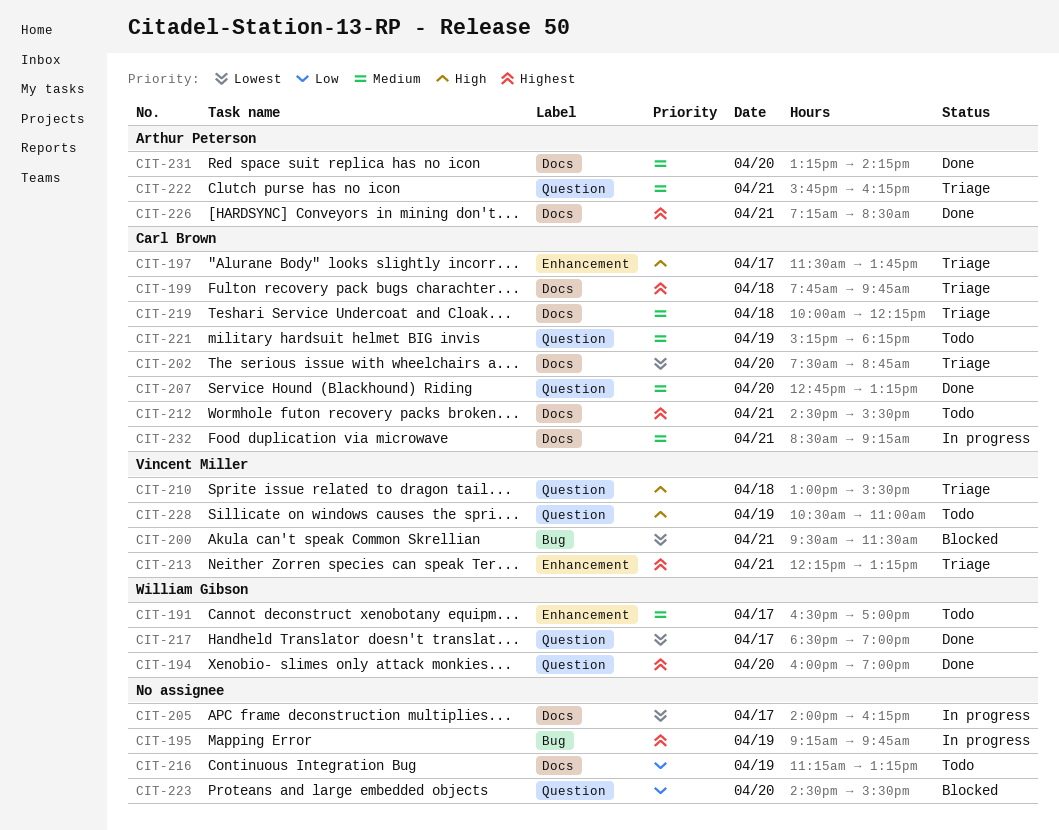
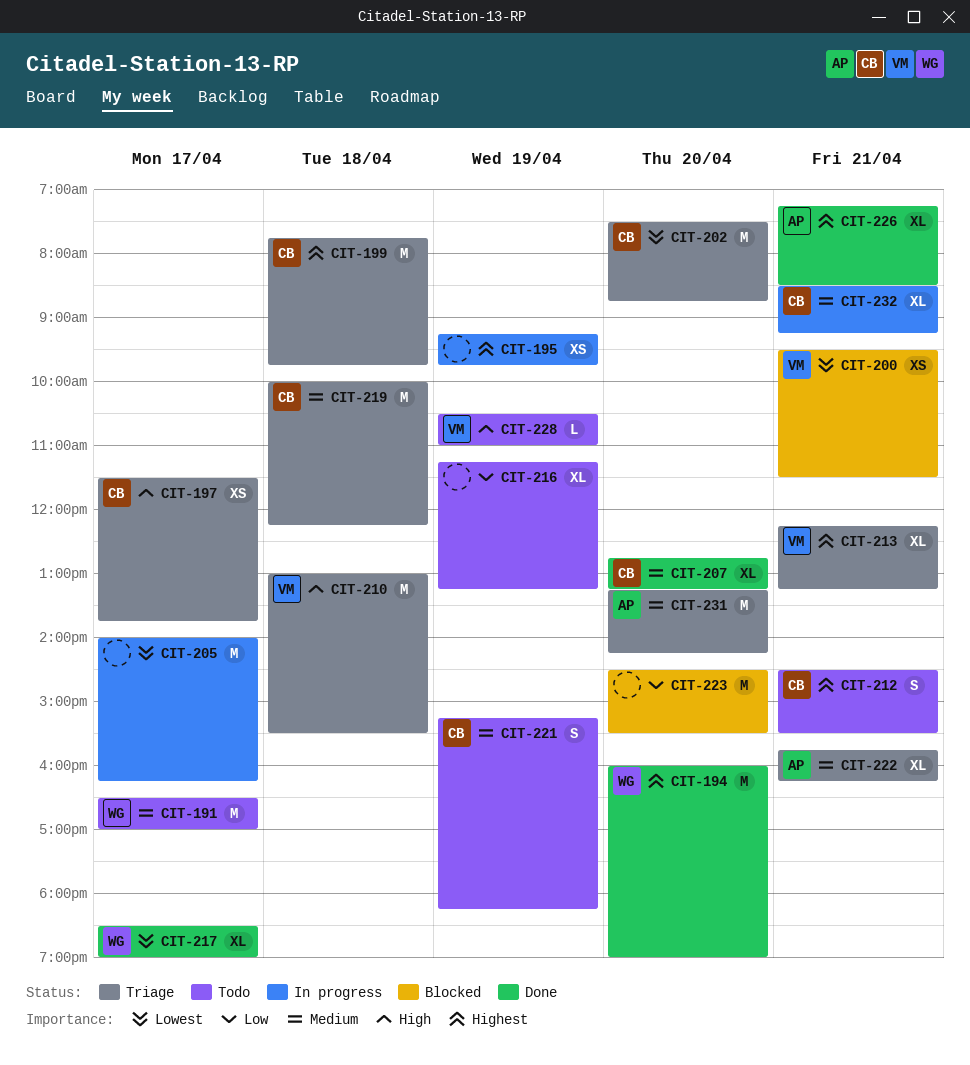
CIT-231, status: Done -> Triage

